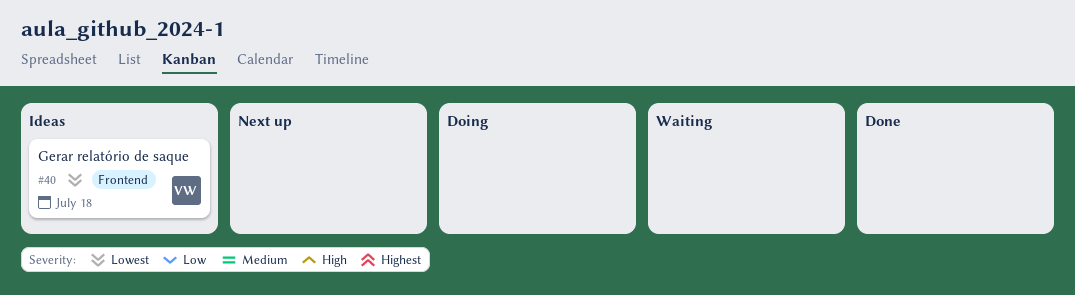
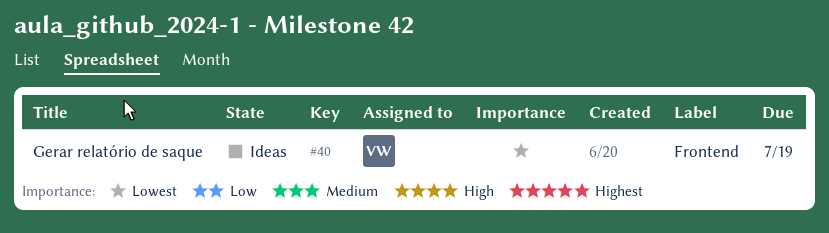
#40, due: Jul 18 -> Jul 19

